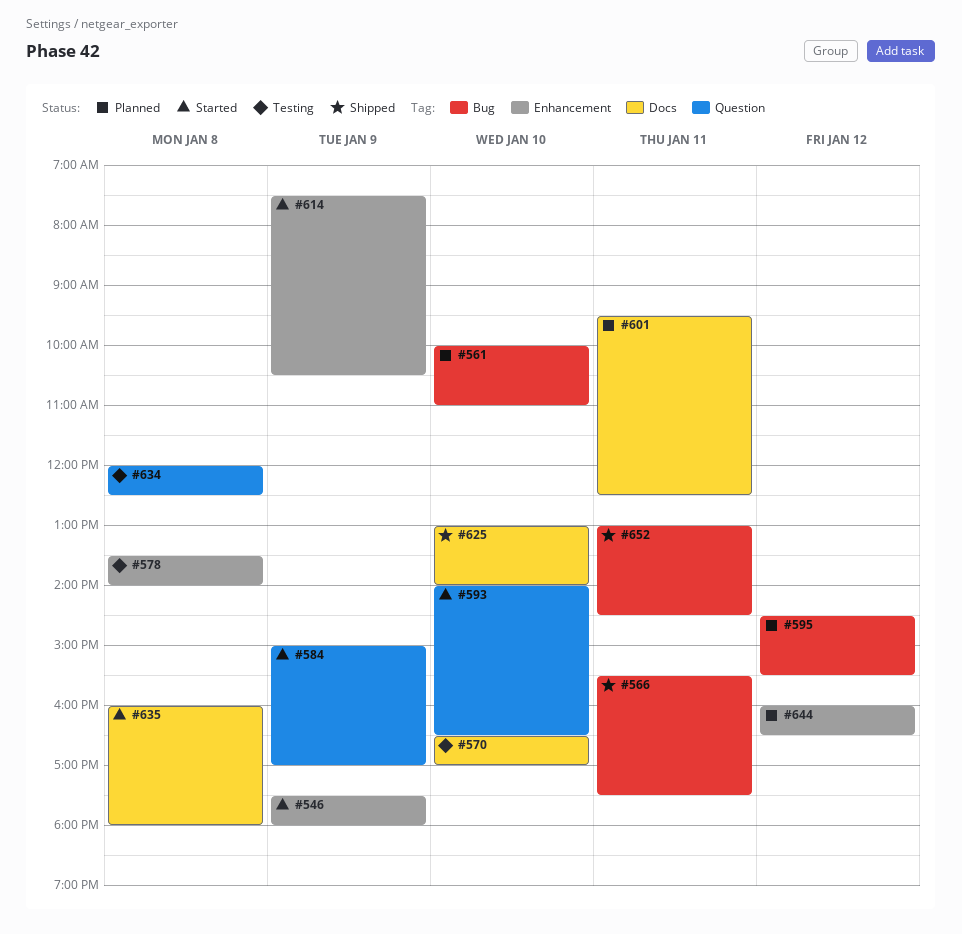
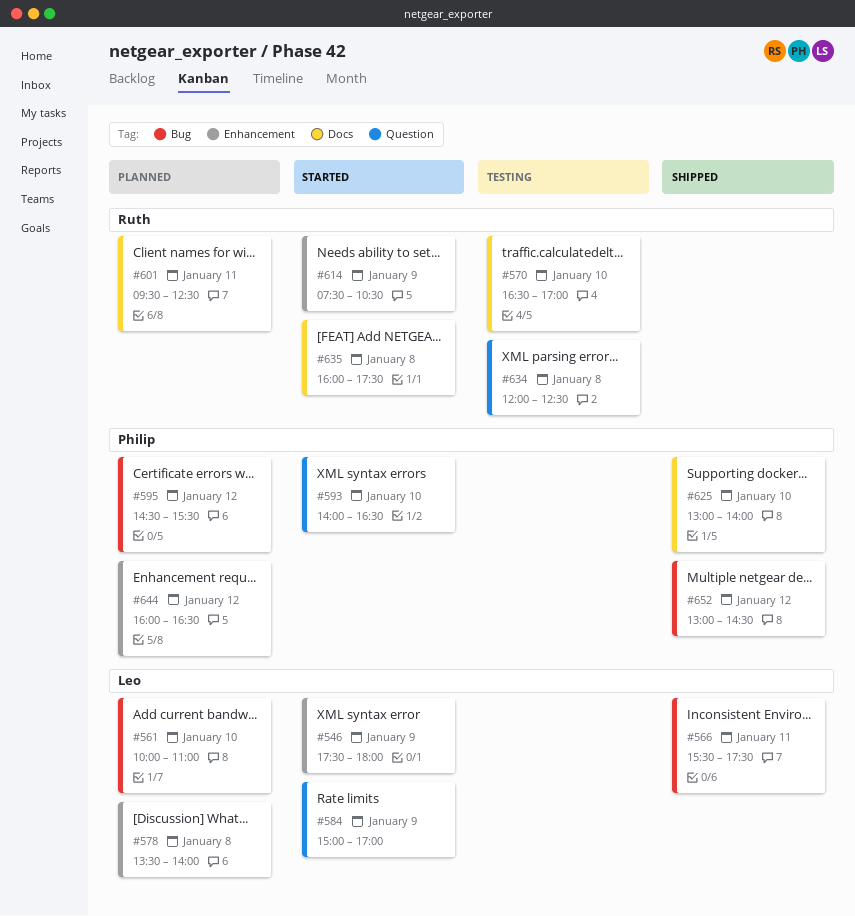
#578, status: Testing -> Planned
#635, ends: 18:00 -> 17:30
#652, day: Jan 11 -> Jan 12

